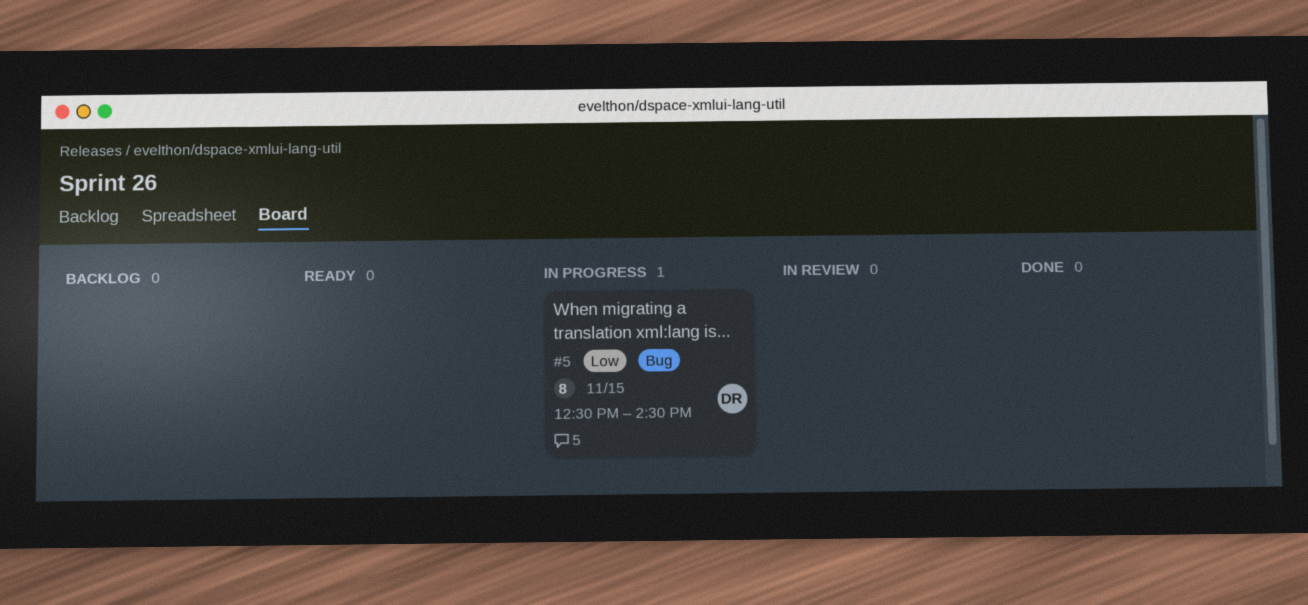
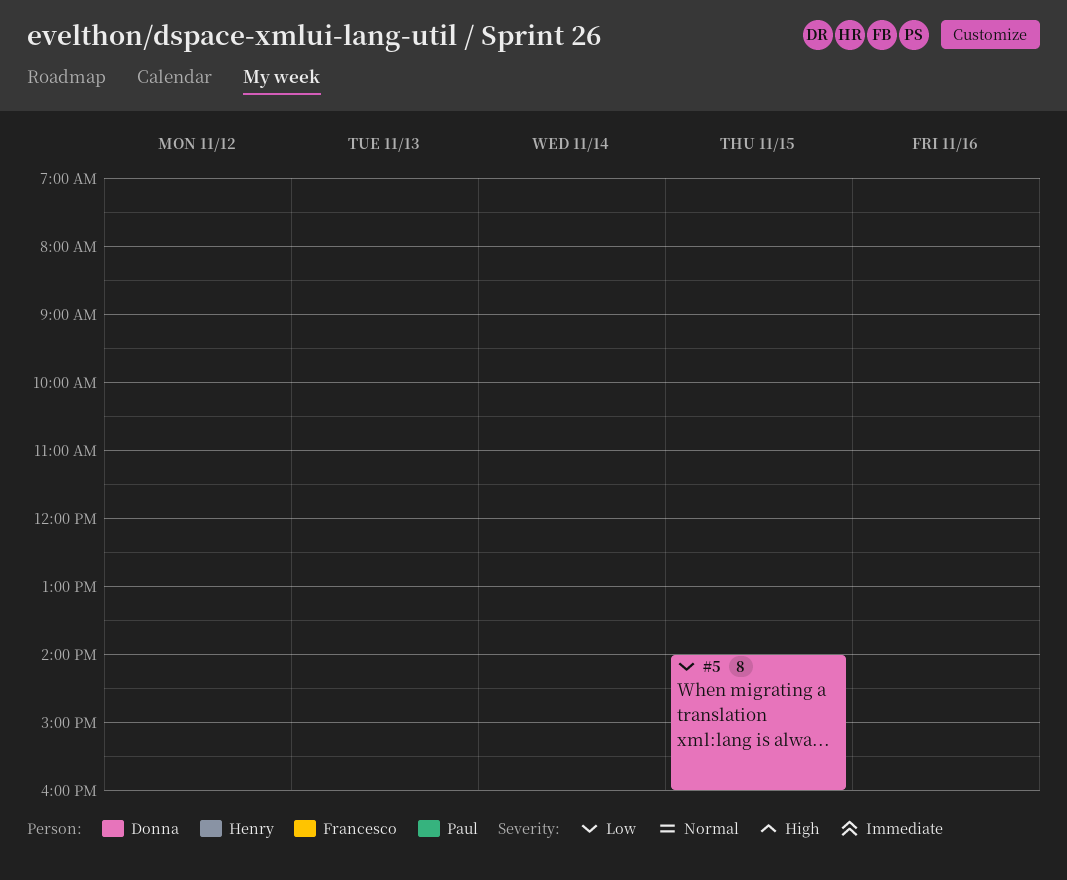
#5, begins: 12:30 -> 14:00
#5, ends: 14:30 -> 16:00

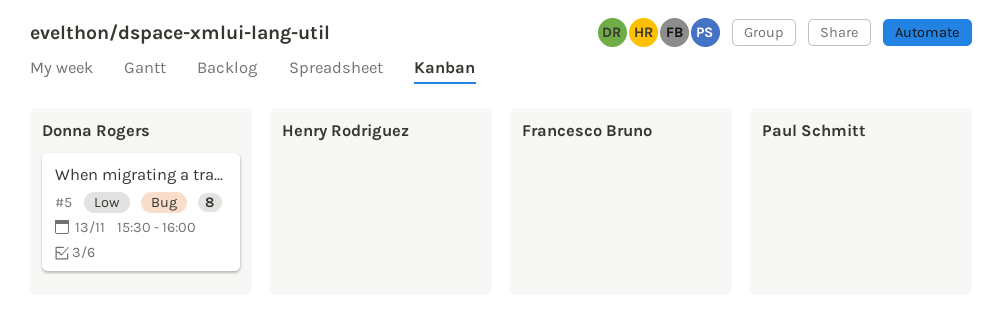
#5, day: Nov 15 -> Nov 13
#5, begins: 14:00 -> 15:30

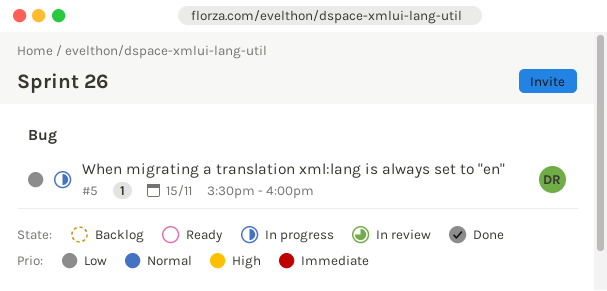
#5, estimate: 8 -> 1
#5, day: Nov 13 -> Nov 15

